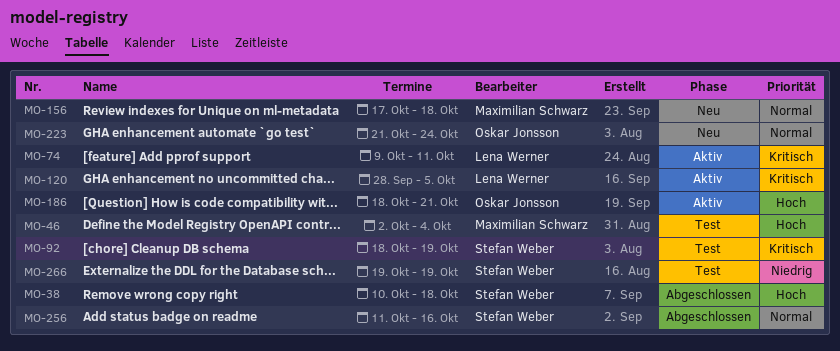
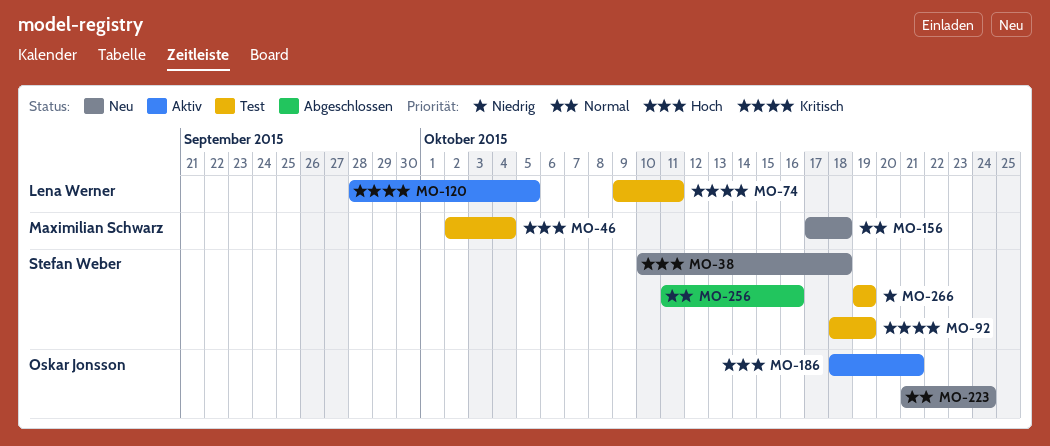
MO-38, status: Abgeschlossen -> Neu
MO-74, status: Aktiv -> Test

